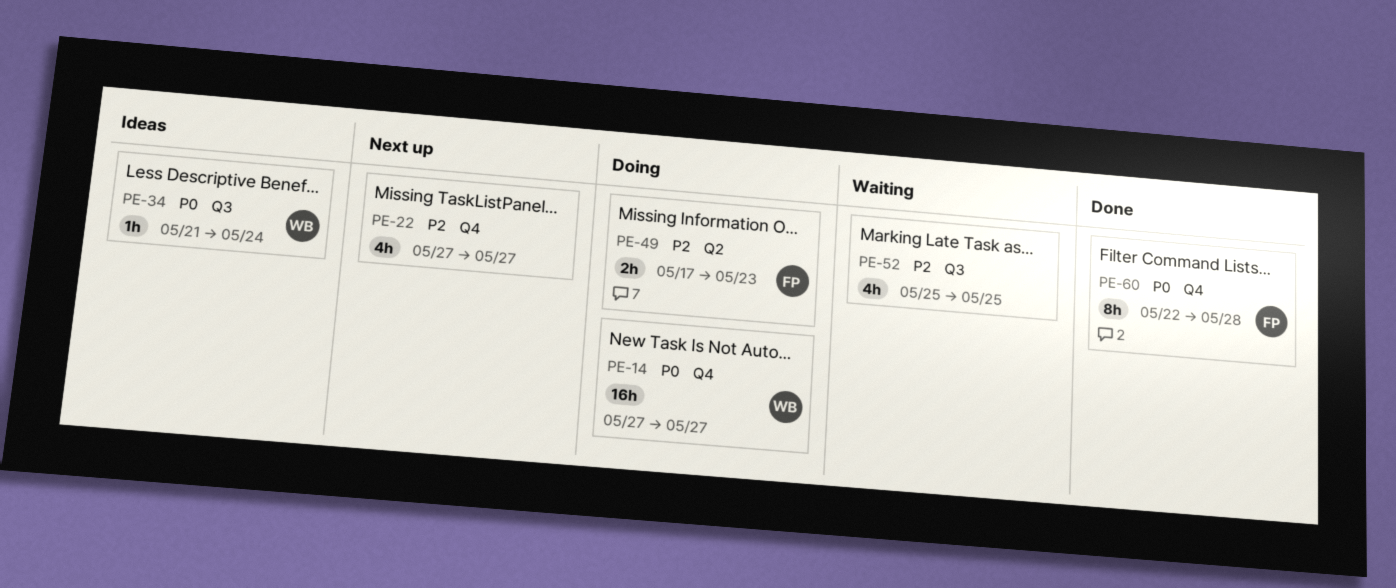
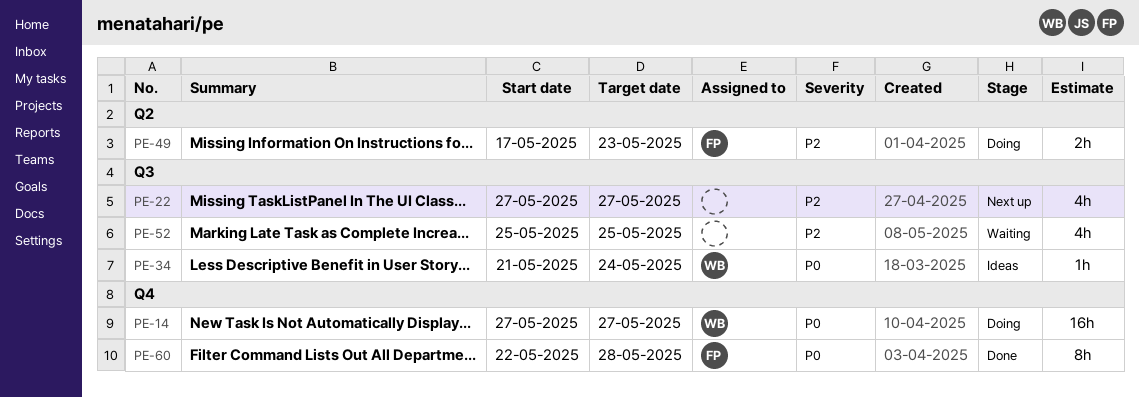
PE-22, label: Q4 -> Q3

